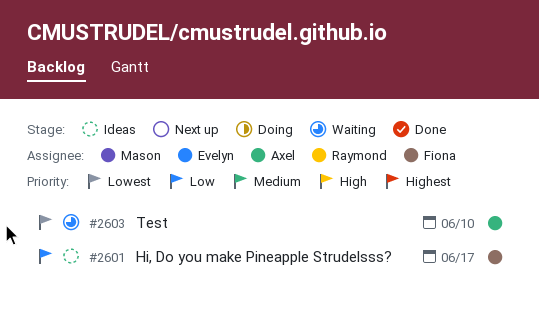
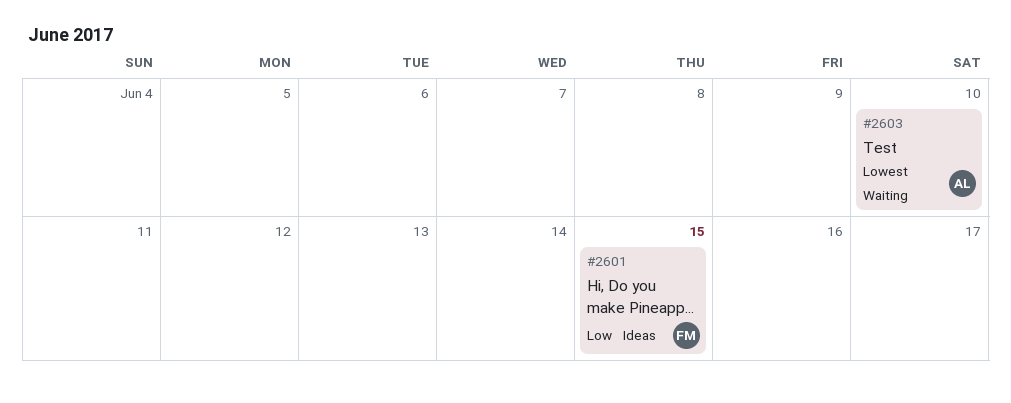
#2601, due: Jun 17 -> Jun 15

